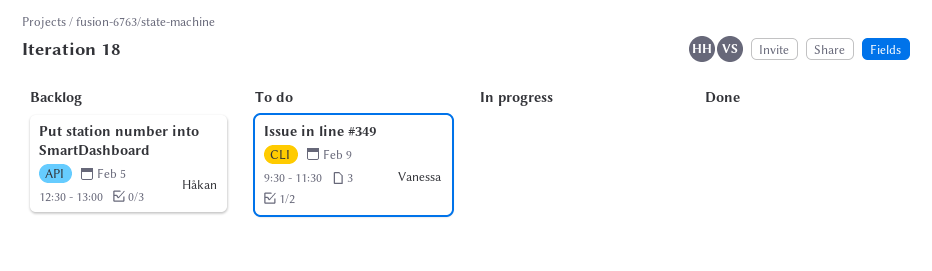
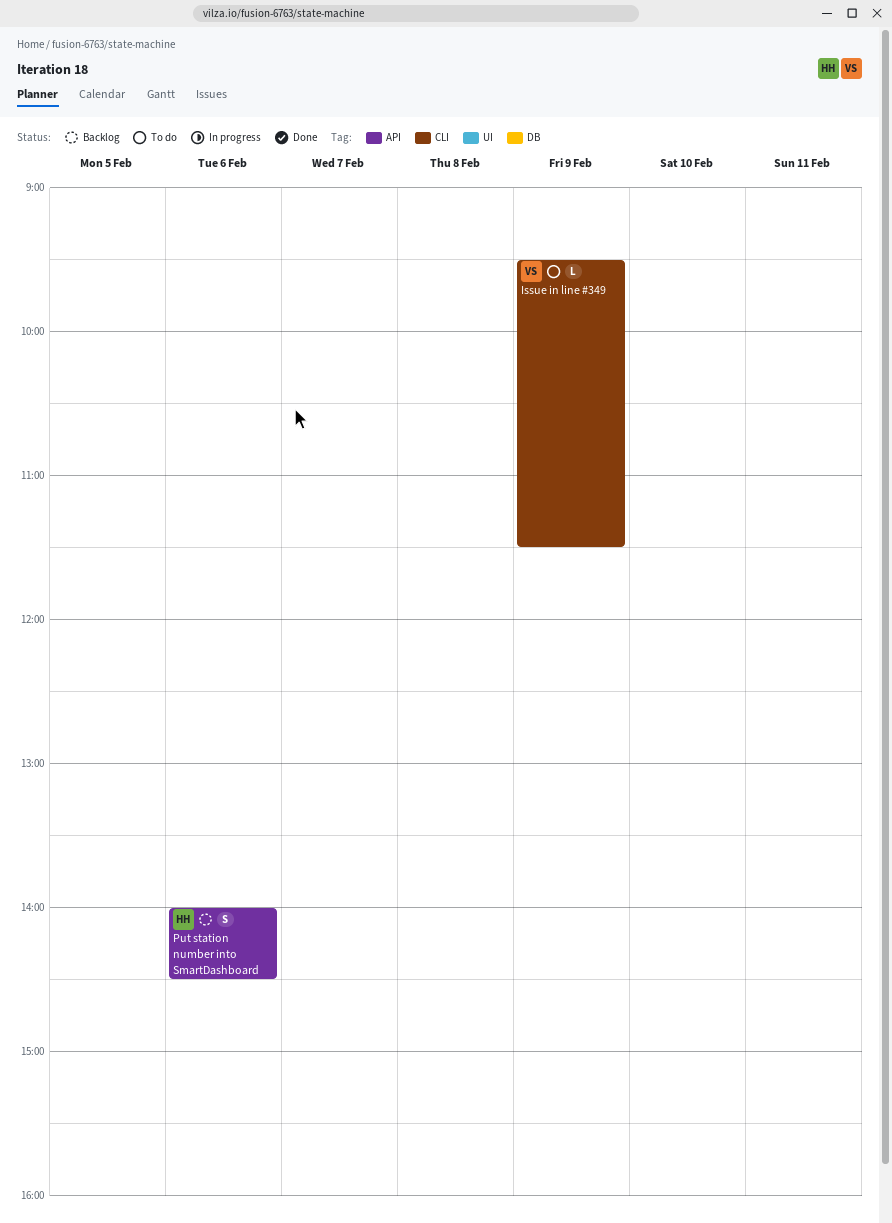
Put station number into SmartDashboard, day: Feb 5 -> Feb 6
Put station number into SmartDashboard, begins: 12:30 -> 14:00
Put station number into SmartDashboard, ends: 13:00 -> 14:30

